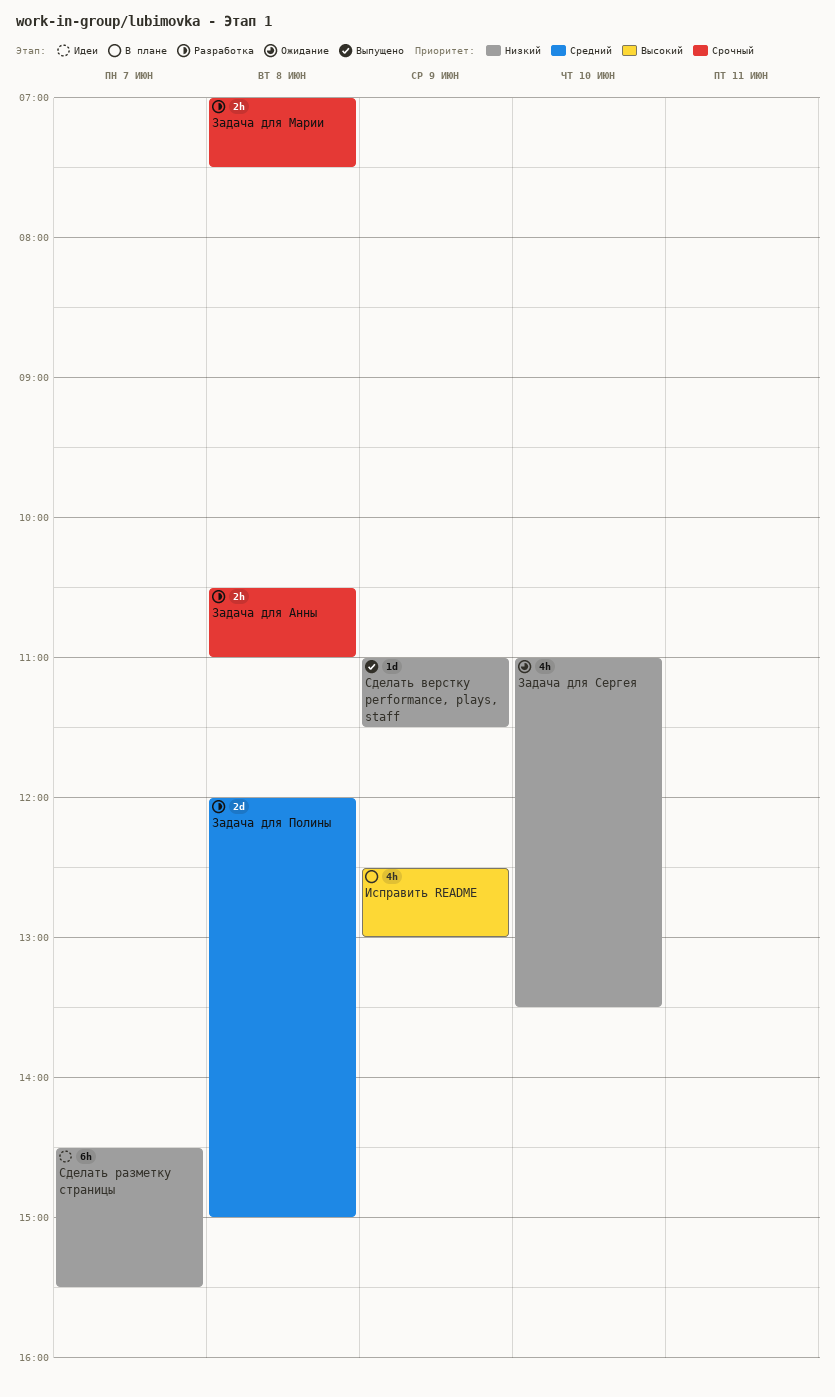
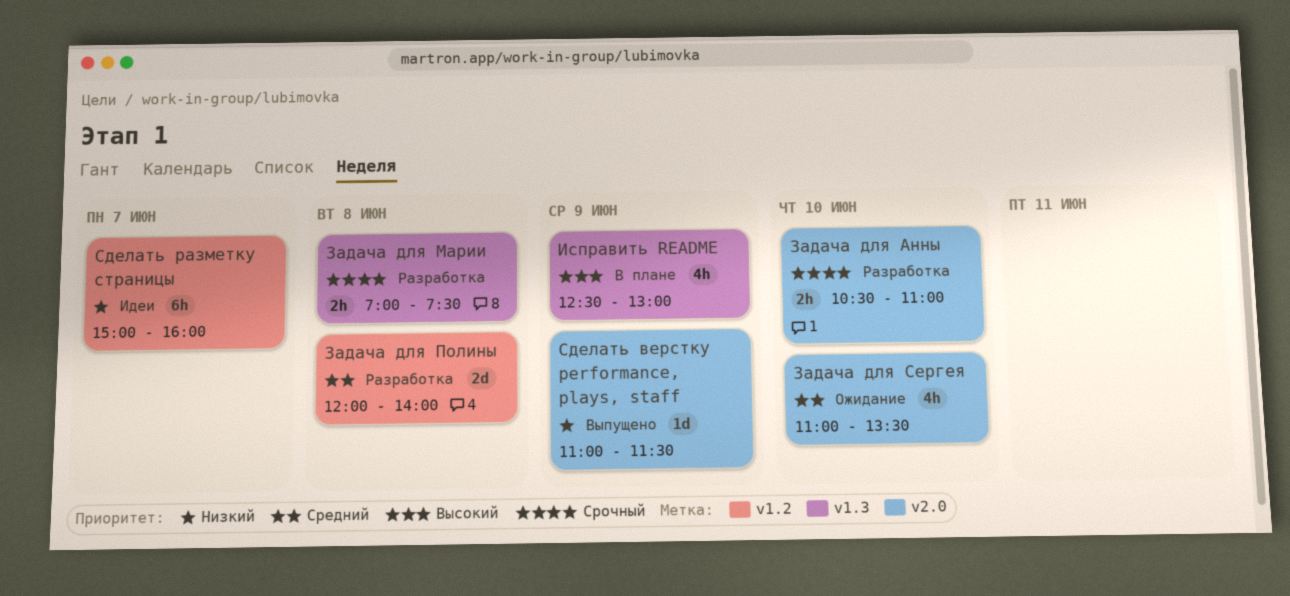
Задача для Анны, day: Jun 8 -> Jun 10
Задача для Полины, ends: 15:00 -> 14:00
Задача для Сергея, priority: Низкий -> Средний
Сделать разметку страницы, begins: 14:30 -> 15:00
Сделать разметку страницы, ends: 15:30 -> 16:00

